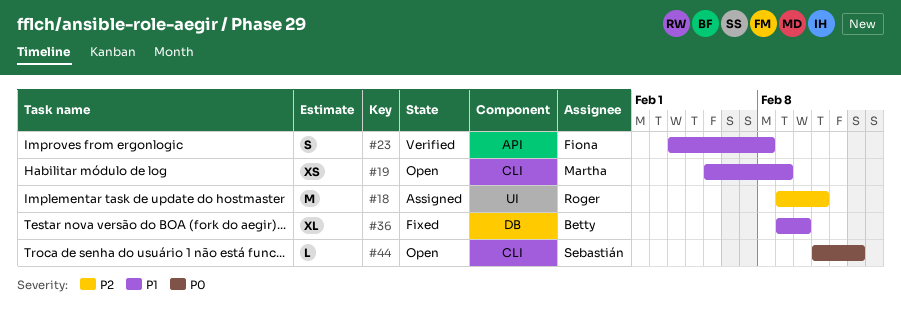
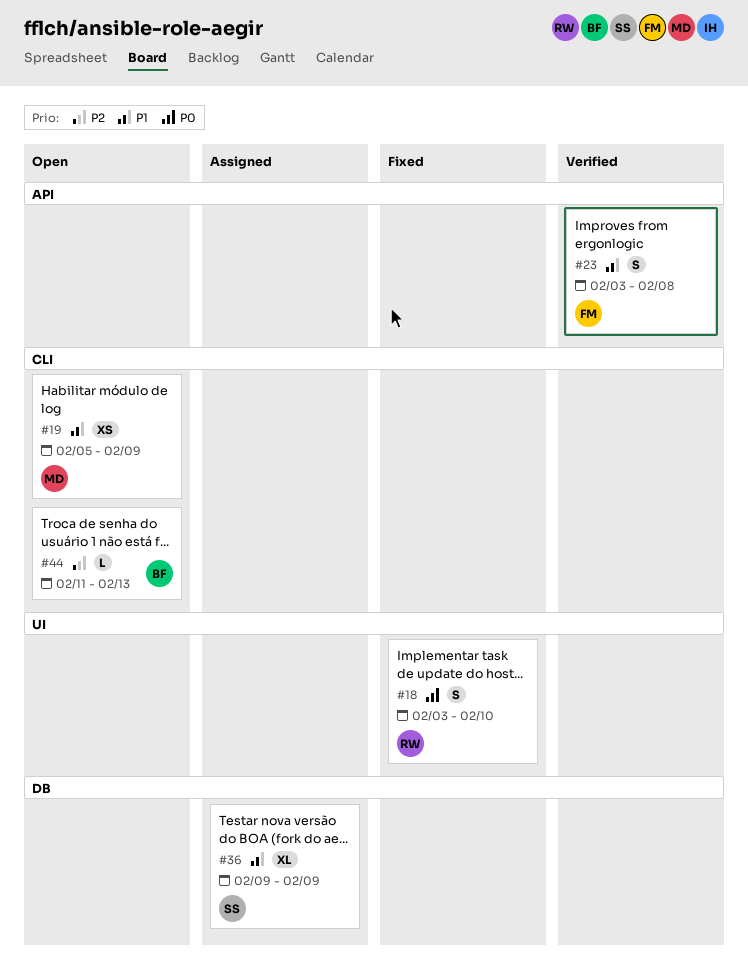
#18, status: Assigned -> Fixed
#18, priority: P2 -> P0
#18, estimate: M -> S
#18, start: Feb 9 -> Feb 3
#18, due: Feb 11 -> Feb 10
#36, status: Fixed -> Assigned
#36, owner: Betty -> Sebastián
#36, due: Feb 10 -> Feb 9
#44, owner: Sebastián -> Betty
#44, priority: P0 -> P2

